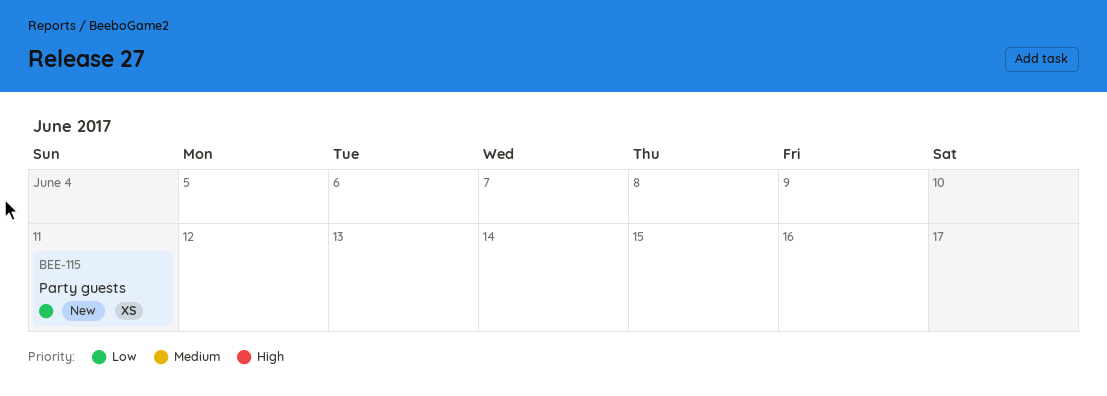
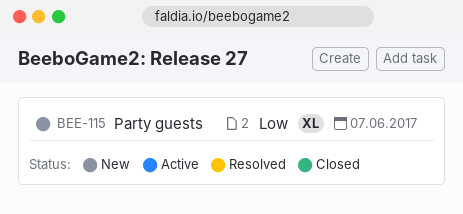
BEE-115, estimate: XS -> XL
BEE-115, due: Jun 11 -> Jun 7

